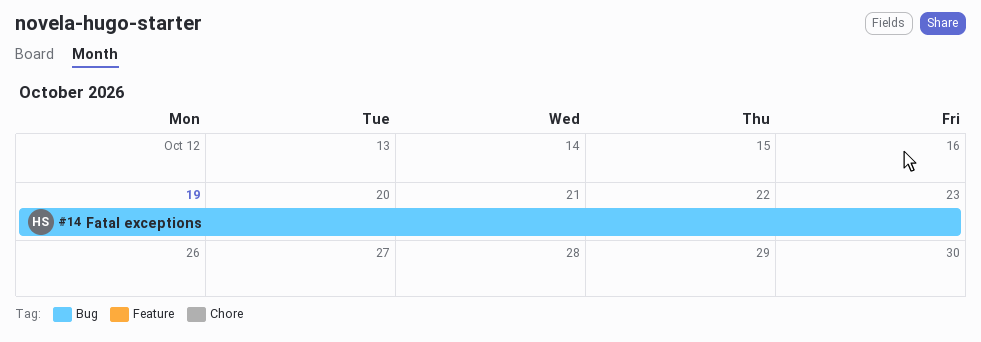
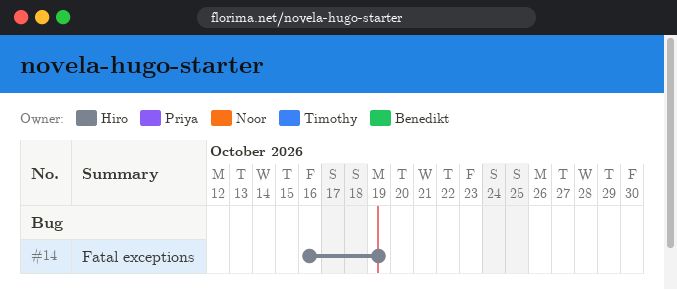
#14, start: Oct 19 -> Oct 16
#14, due: Oct 23 -> Oct 19

